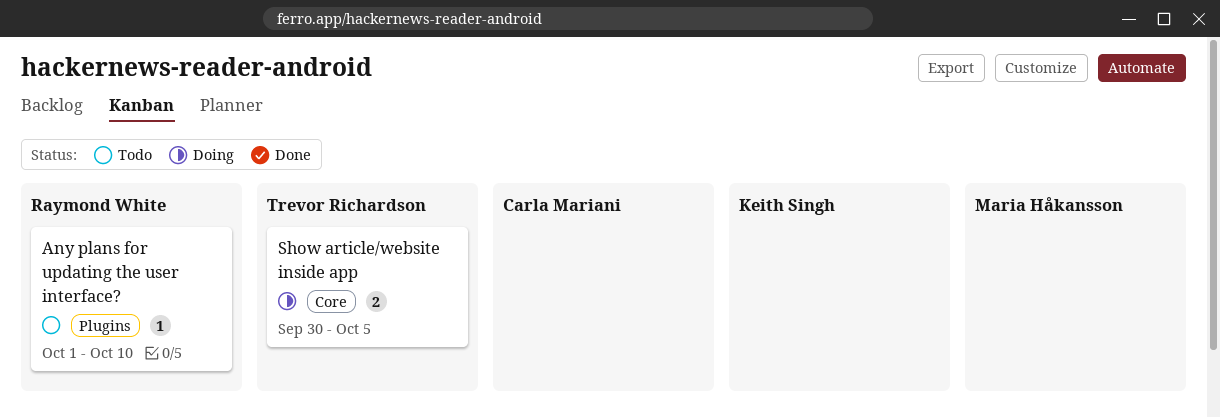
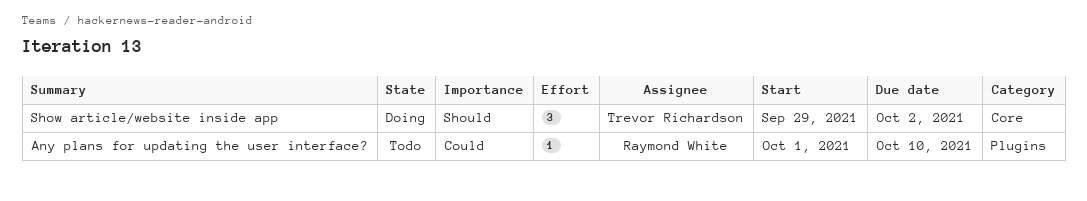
Show article/website inside app, estimate: 2 -> 3
Show article/website inside app, start: Sep 30 -> Sep 29
Show article/website inside app, due: Oct 5 -> Oct 2

